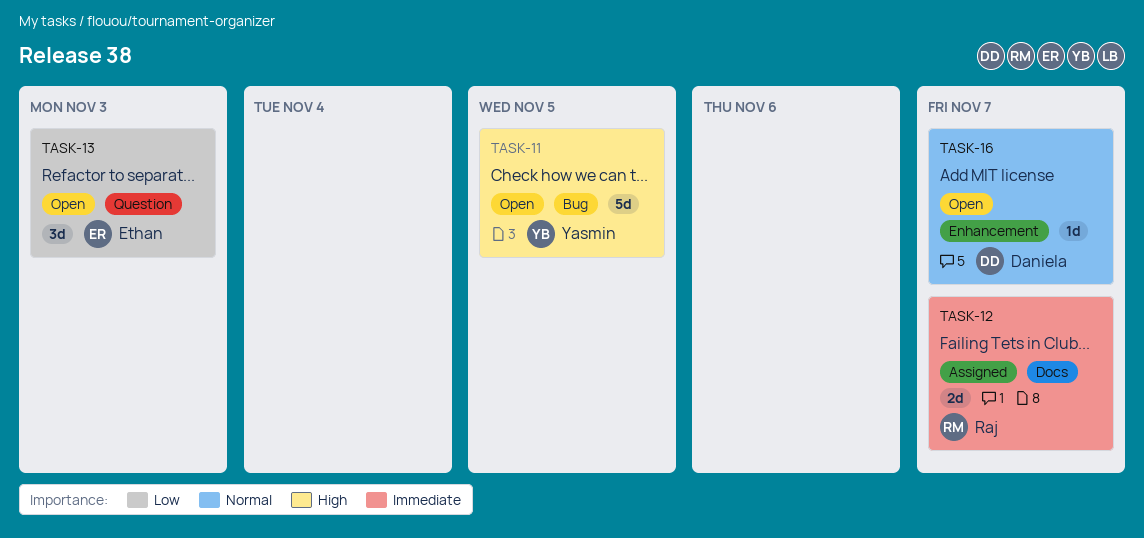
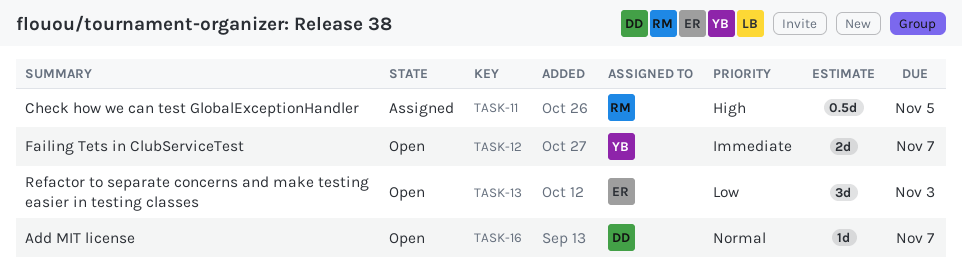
TASK-11, status: Open -> Assigned
TASK-11, owner: Yasmin -> Raj
TASK-11, estimate: 5d -> 0.5d
TASK-12, status: Assigned -> Open
TASK-12, owner: Raj -> Yasmin

